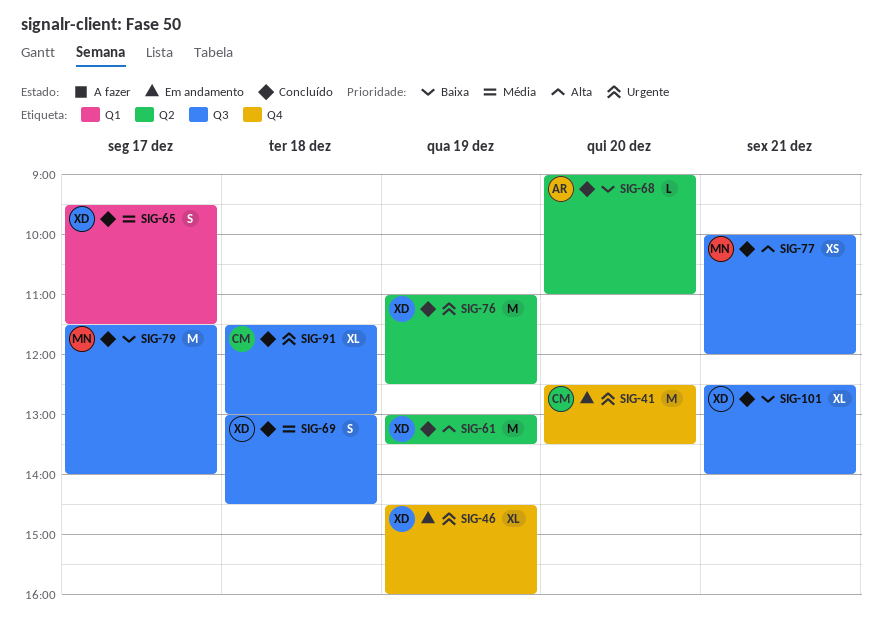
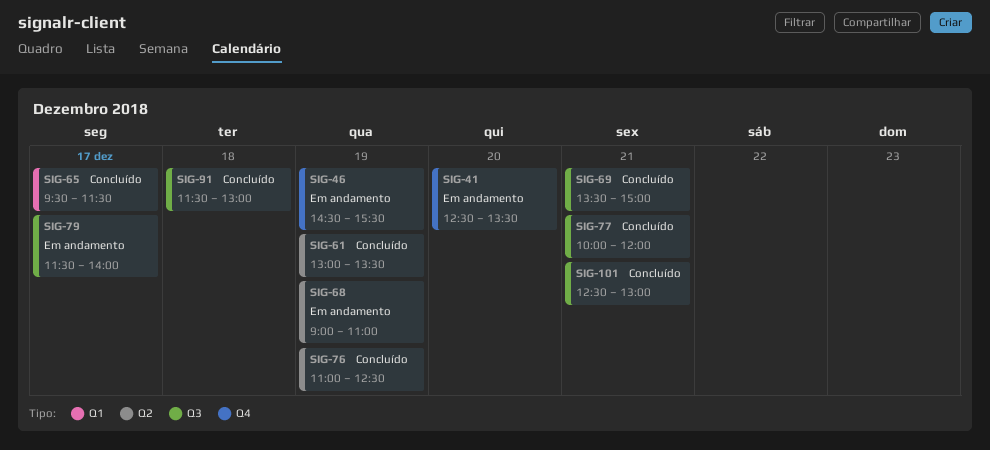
SIG-46, ends: 16:00 -> 15:30
SIG-68, status: Concluído -> Em andamento
SIG-68, day: Dec 20 -> Dec 19
SIG-69, day: Dec 18 -> Dec 21
SIG-69, begins: 13:00 -> 13:30
SIG-69, ends: 14:30 -> 15:00
SIG-79, status: Concluído -> Em andamento
SIG-101, ends: 14:00 -> 13:00

